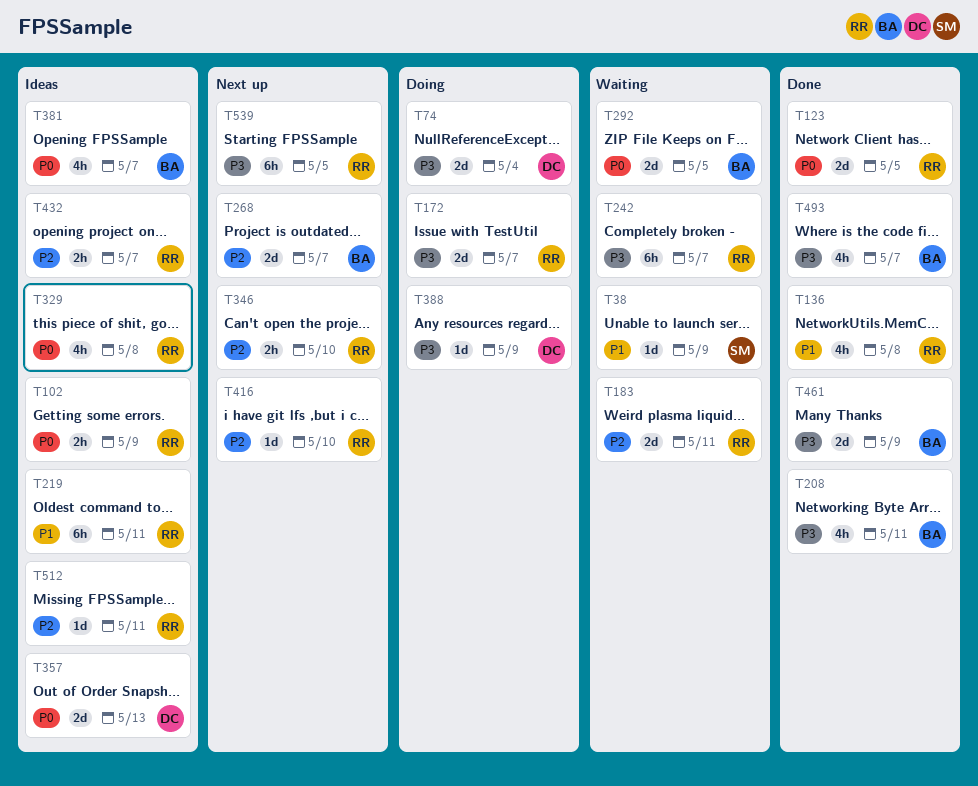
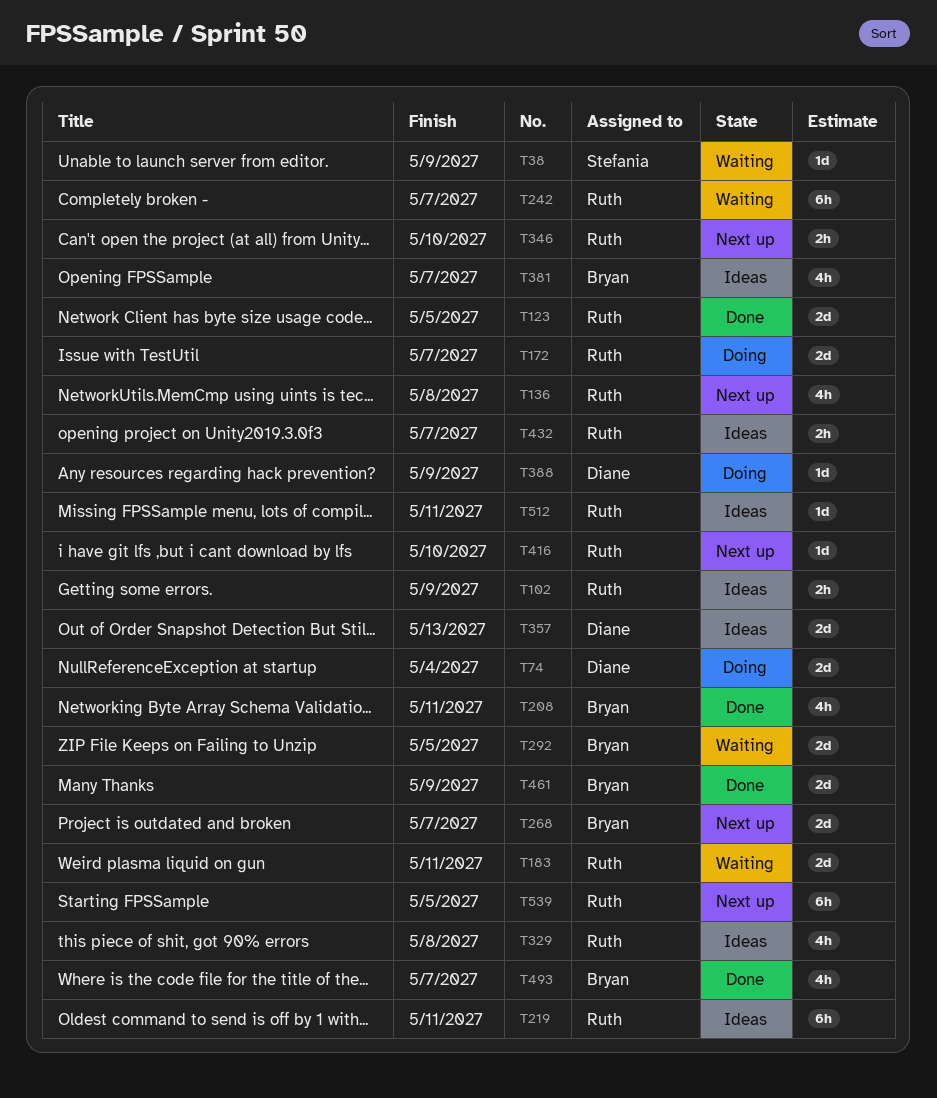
T136, status: Done -> Next up

